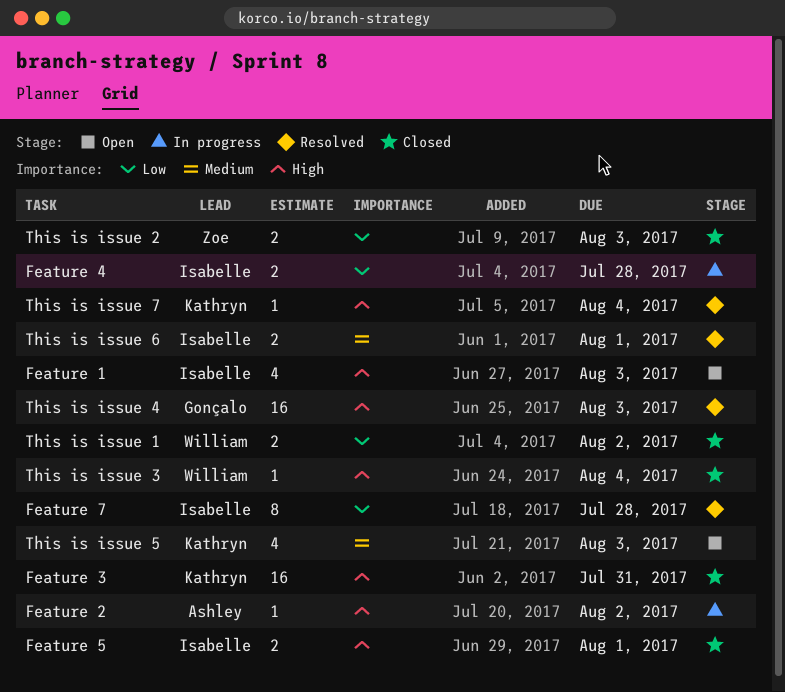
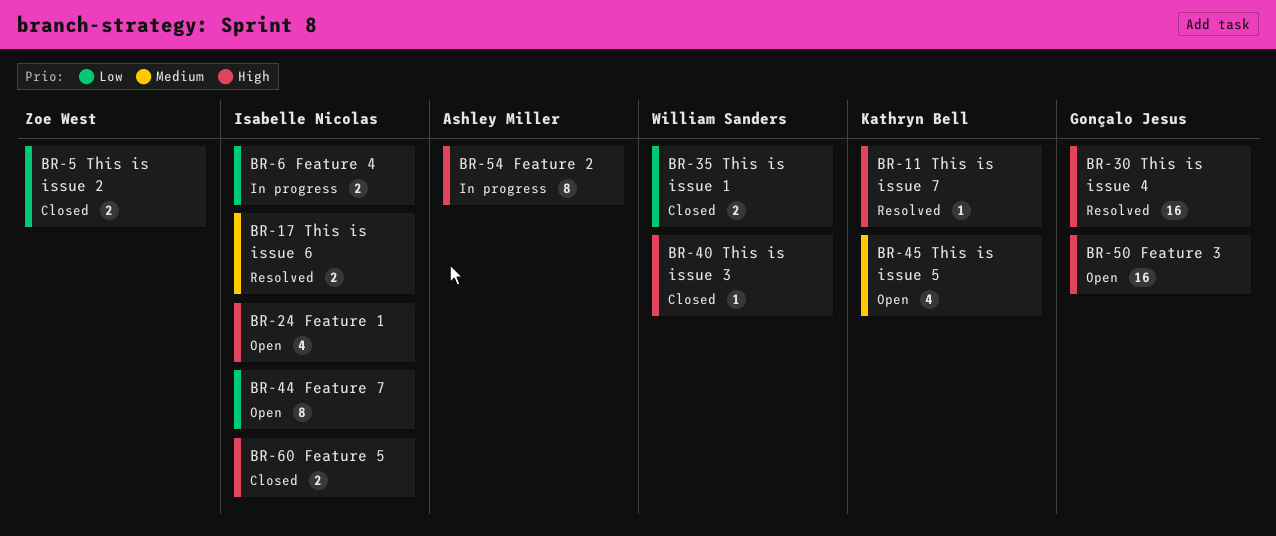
Feature 2, estimate: 1 -> 8
Feature 3, status: Closed -> Open
Feature 3, owner: Kathryn Bell -> Gonçalo Jesus
Feature 7, status: Resolved -> Open

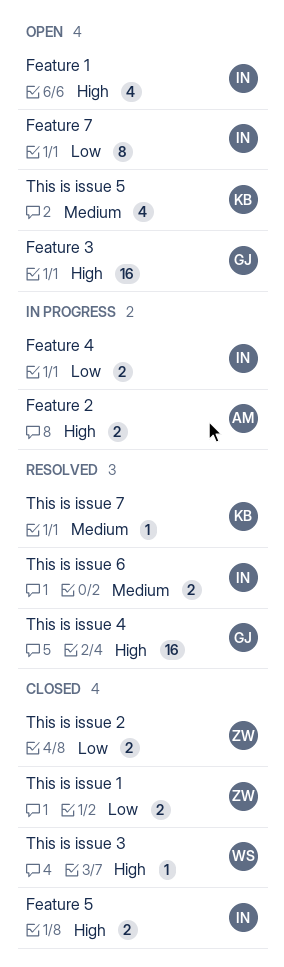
Feature 2, estimate: 8 -> 2
This is issue 1, owner: William Sanders -> Zoe West
This is issue 7, priority: High -> Medium

